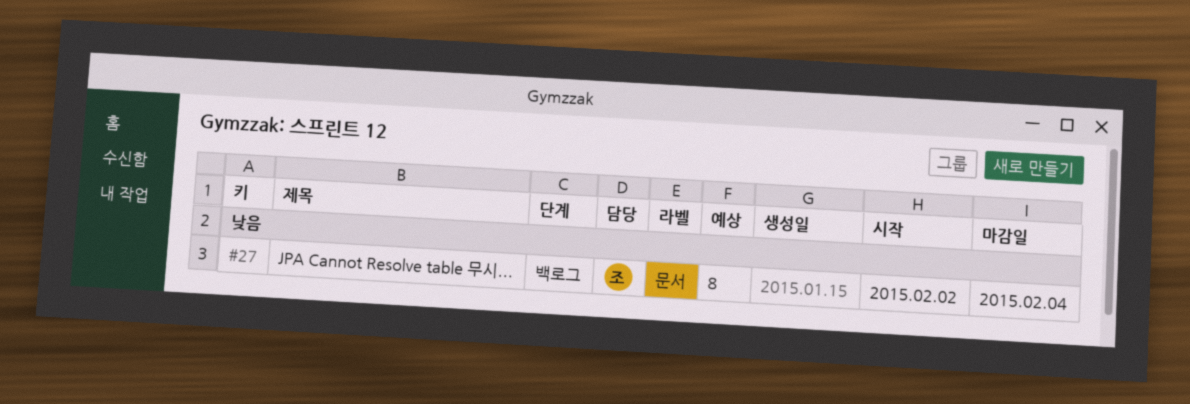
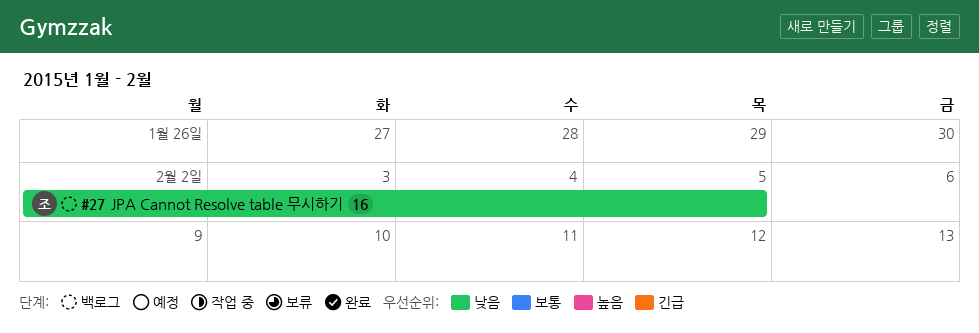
#27, estimate: 8 -> 16
#27, due: Feb 4 -> Feb 5

